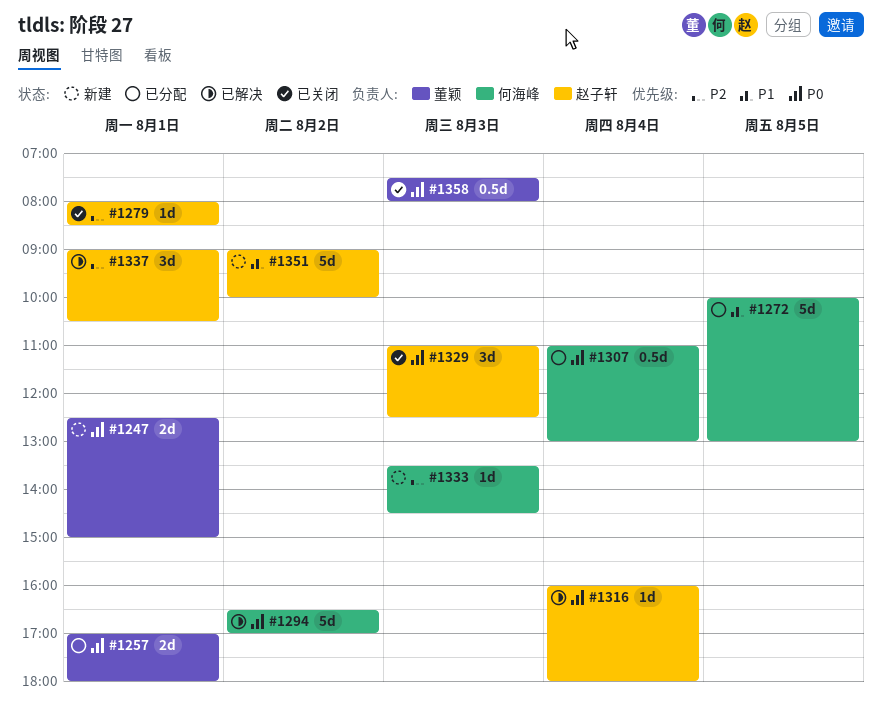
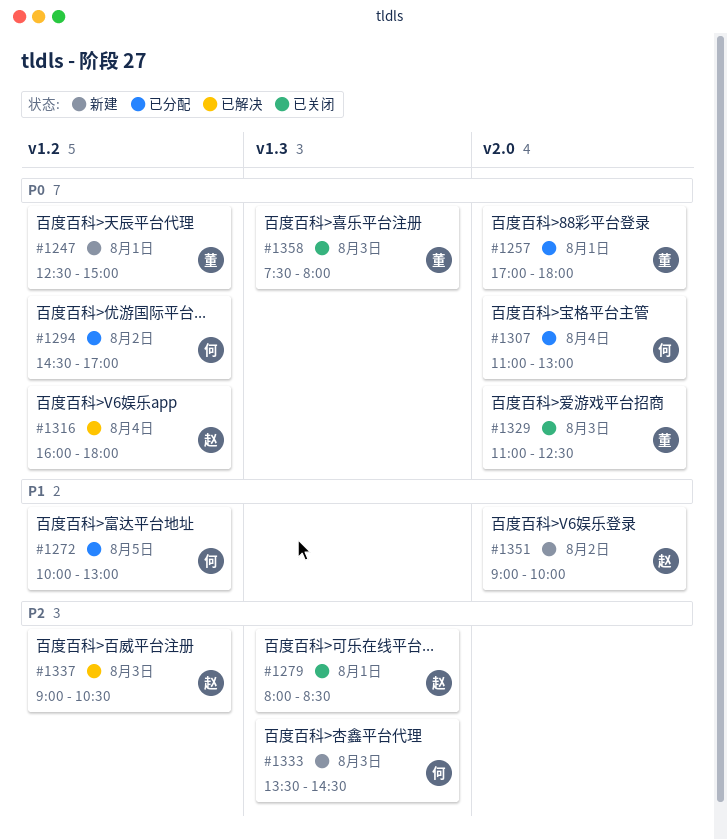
#1294, status: 已解决 -> 已分配
#1294, begins: 16:30 -> 14:30
#1329, owner: 赵子轩 -> 董颖
#1337, day: Aug 1 -> Aug 3

